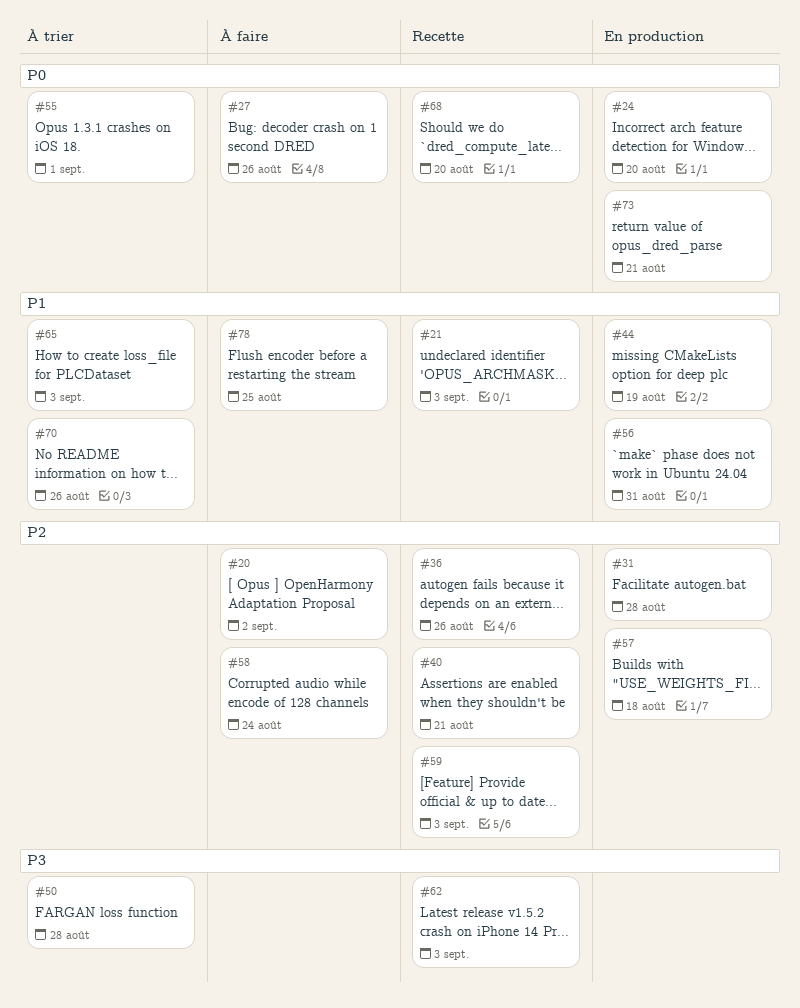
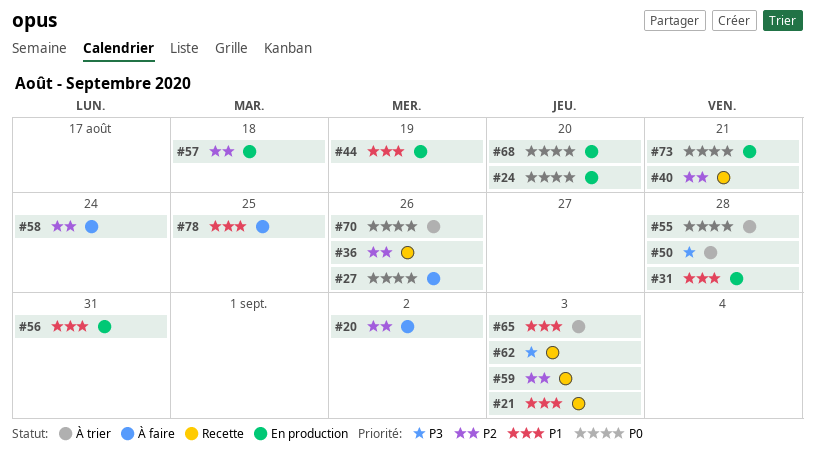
#31, priority: P2 -> P1
#55, due: Sep 1 -> Aug 28
#68, status: Recette -> En production
#70, priority: P1 -> P0

